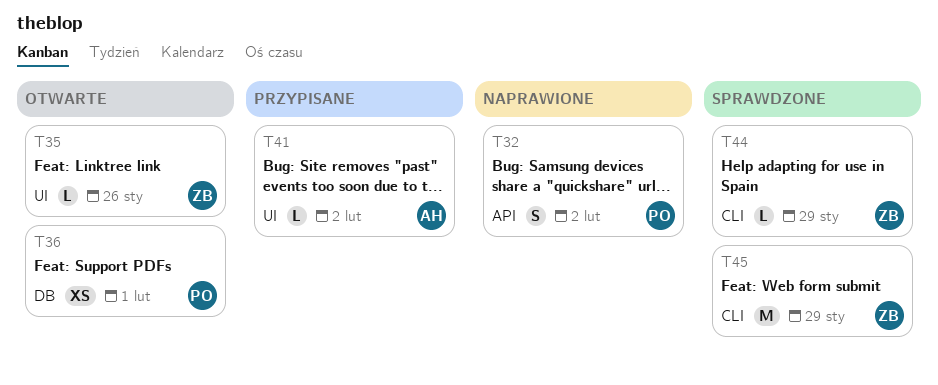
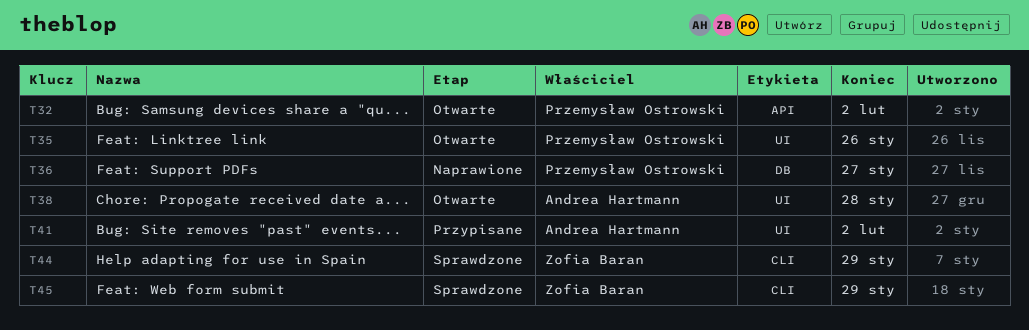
T32, status: Naprawione -> Otwarte
T35, owner: Zofia Baran -> Przemysław Ostrowski
T36, status: Otwarte -> Naprawione
T36, due: Feb 1 -> Jan 27
T38: none -> present

